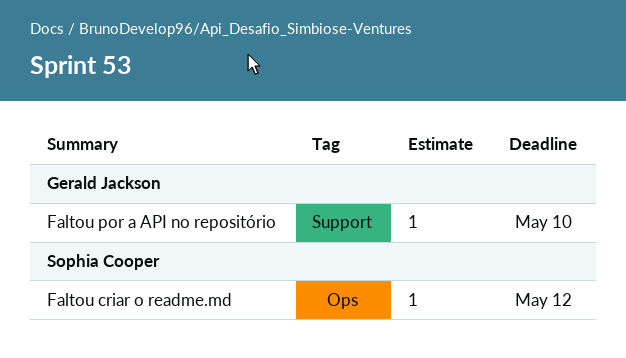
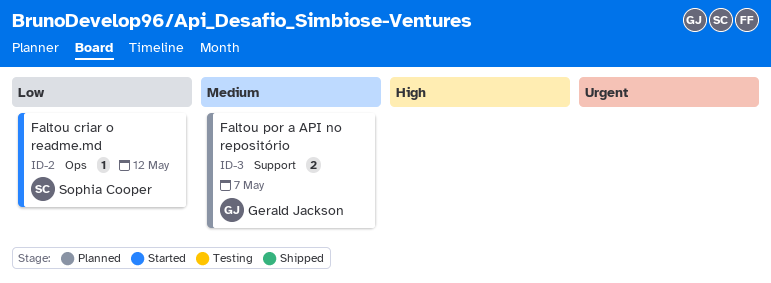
Faltou por a API no repositório, estimate: 1 -> 2
Faltou por a API no repositório, due: May 10 -> May 7

